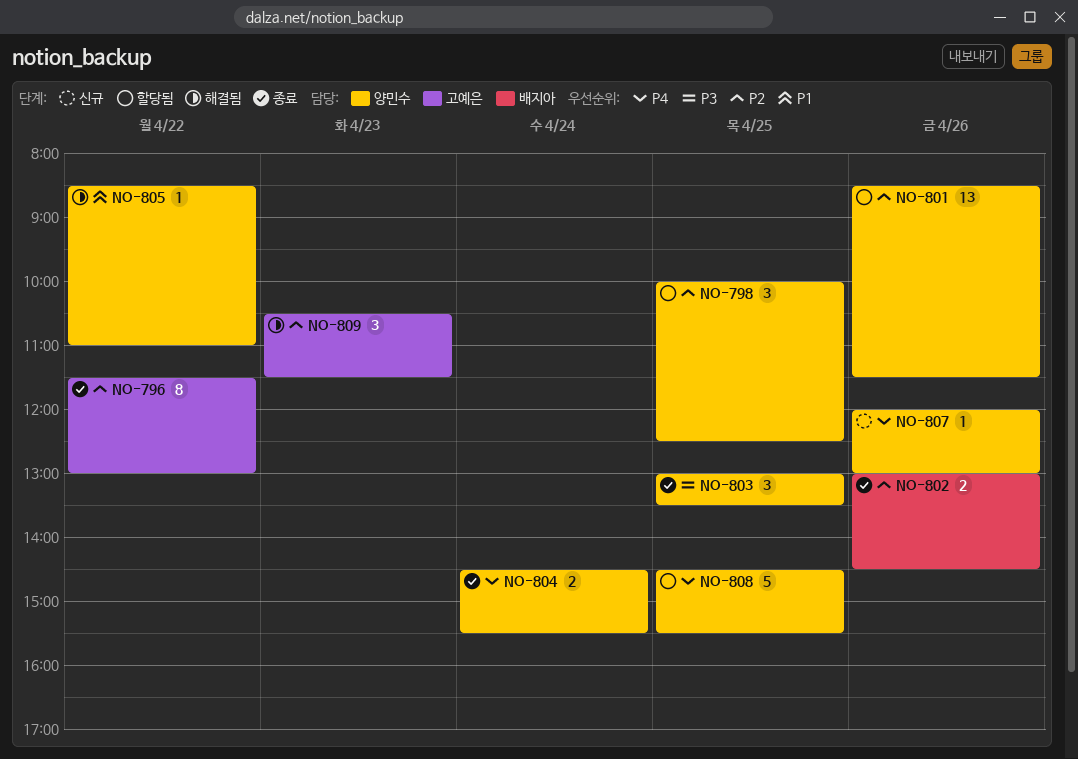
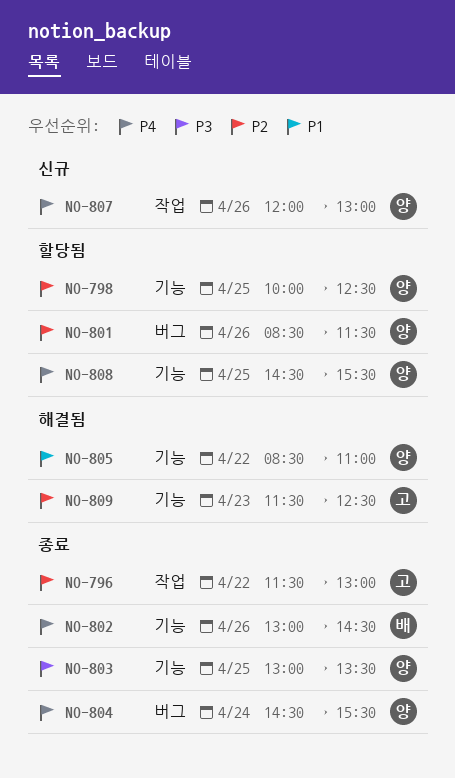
NO-802, priority: P2 -> P4
NO-809, begins: 10:30 -> 11:30
NO-809, ends: 11:30 -> 12:30

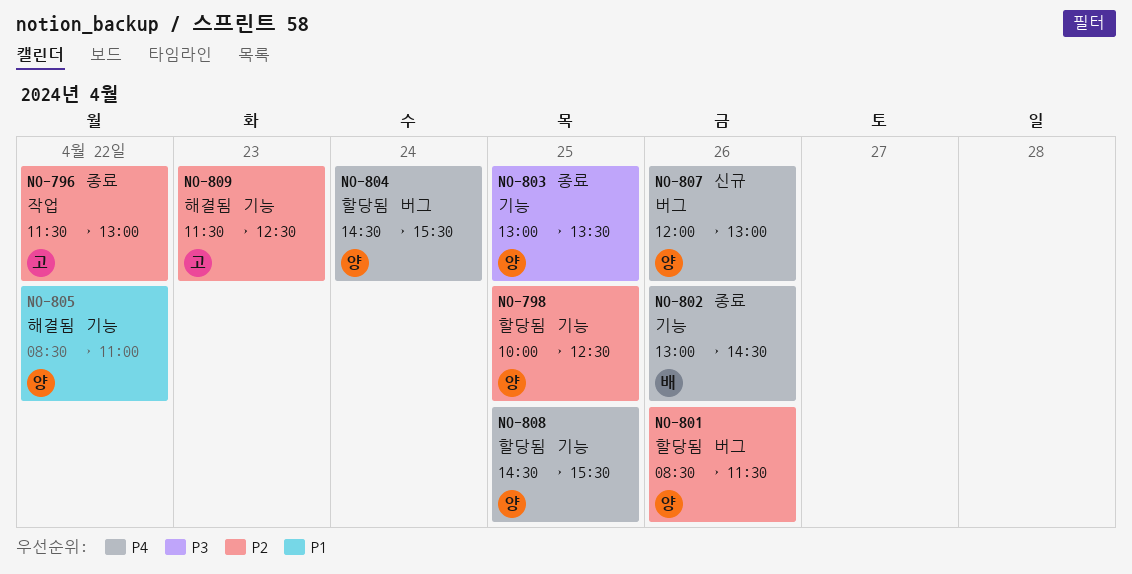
NO-804, status: 종료 -> 할당됨
NO-807, label: 작업 -> 버그

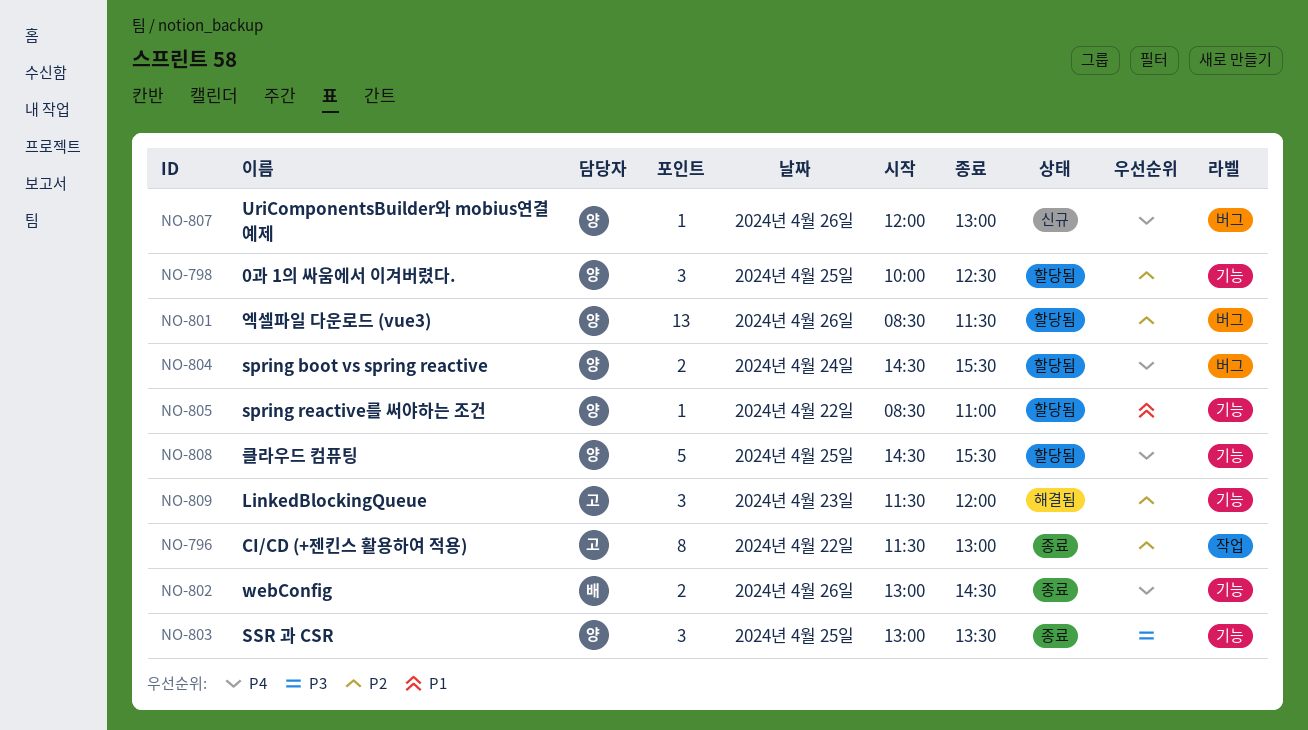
NO-805, status: 해결됨 -> 할당됨
NO-809, ends: 12:30 -> 12:00

